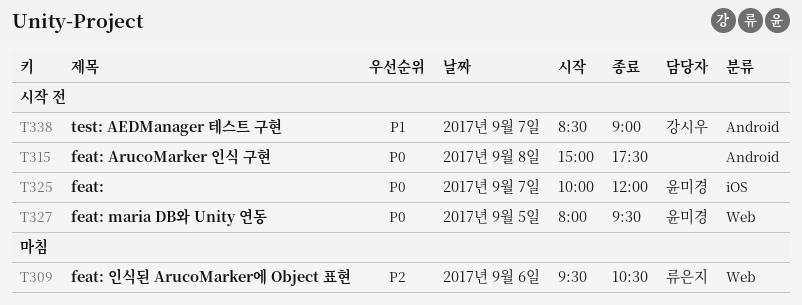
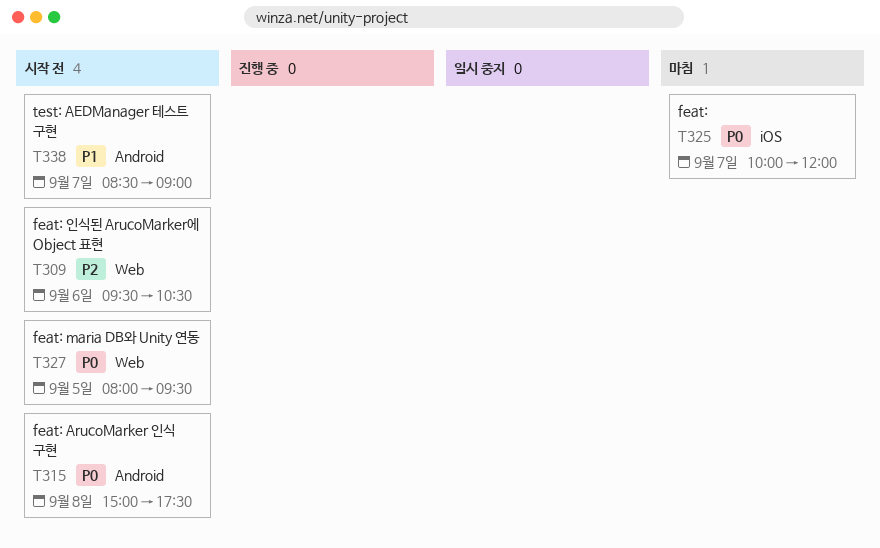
T309, status: 마침 -> 시작 전
T325, status: 시작 전 -> 마침

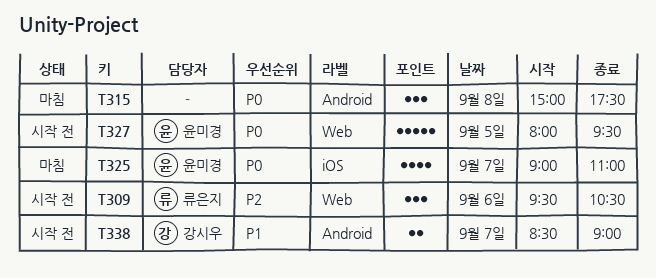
T315, status: 시작 전 -> 마침
T325, begins: 10:00 -> 09:00
T325, ends: 12:00 -> 11:00

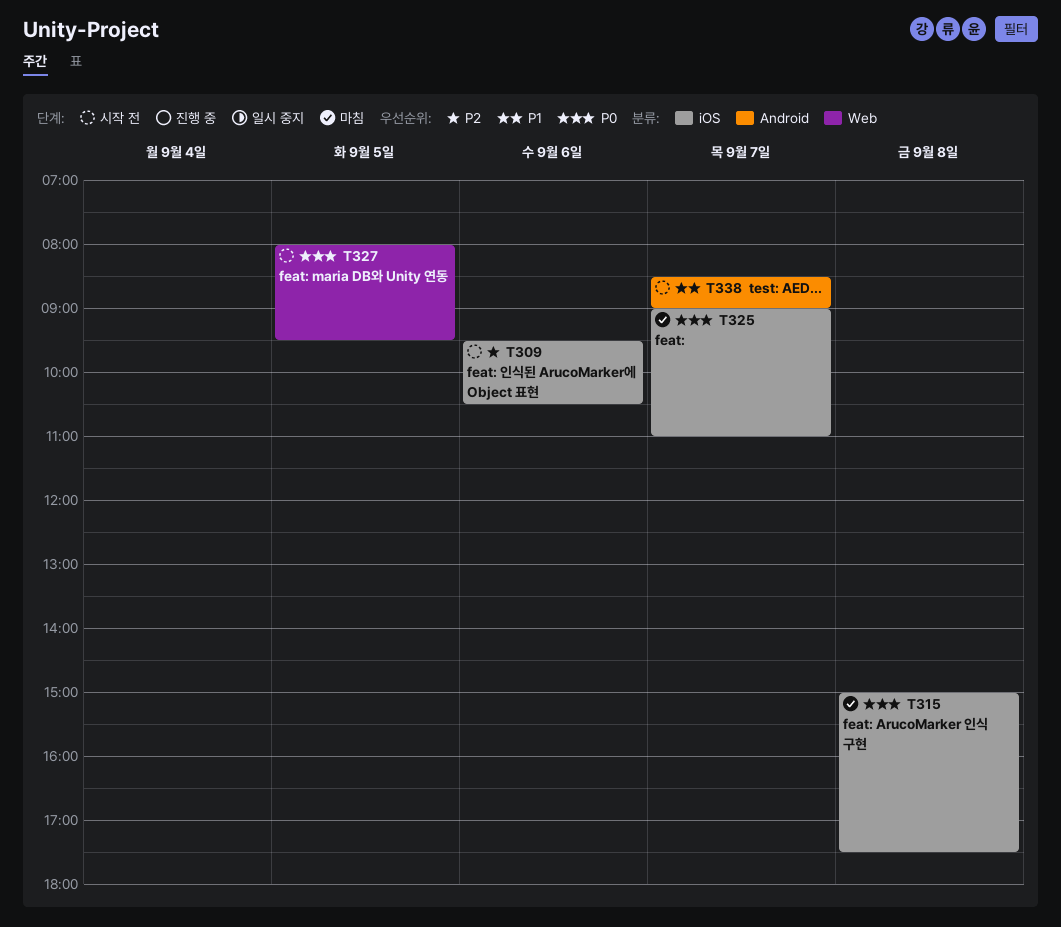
T309, label: Web -> iOS
T315, label: Android -> iOS

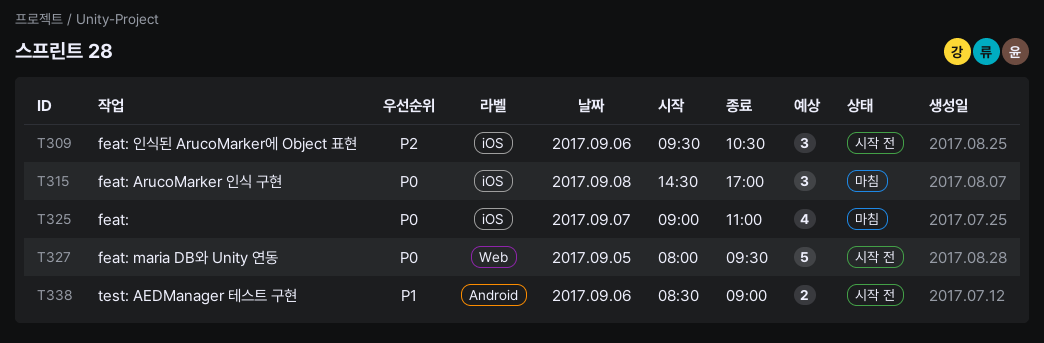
T315, begins: 15:00 -> 14:30
T315, ends: 17:30 -> 17:00
T338, day: Sep 7 -> Sep 6

